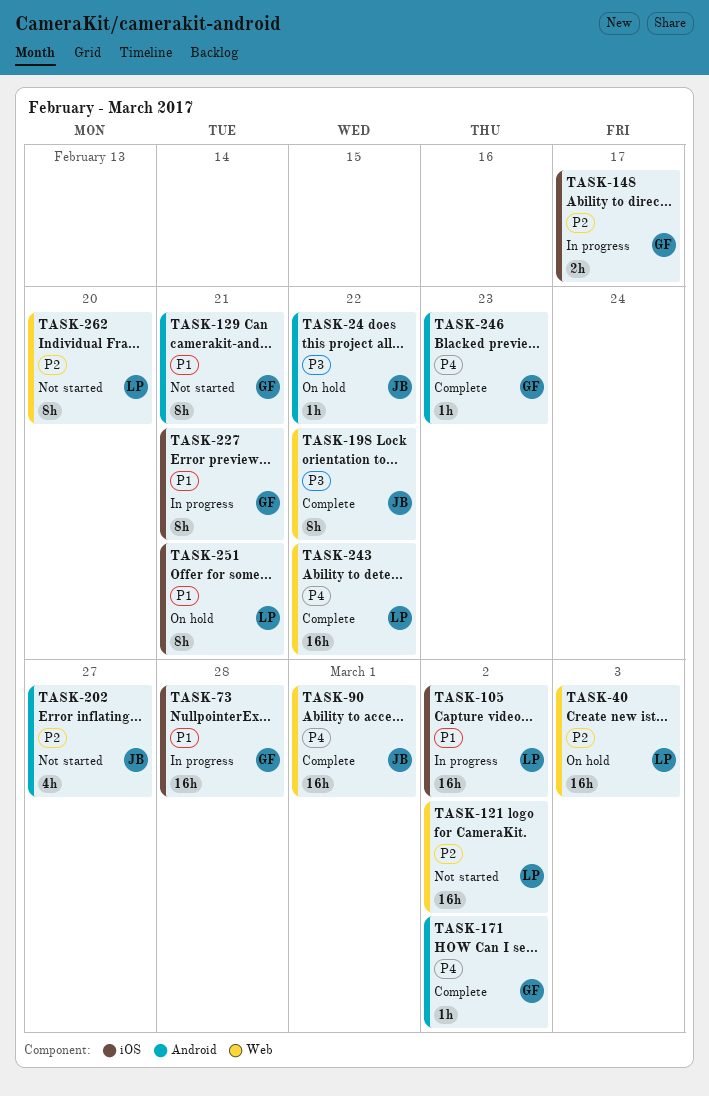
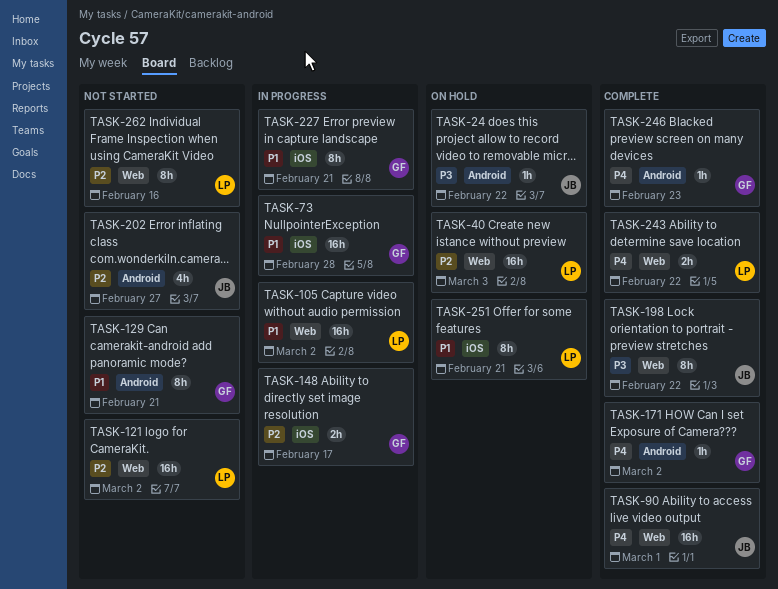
TASK-105, label: iOS -> Web
TASK-243, estimate: 16h -> 2h
TASK-262, due: Feb 20 -> Feb 16

